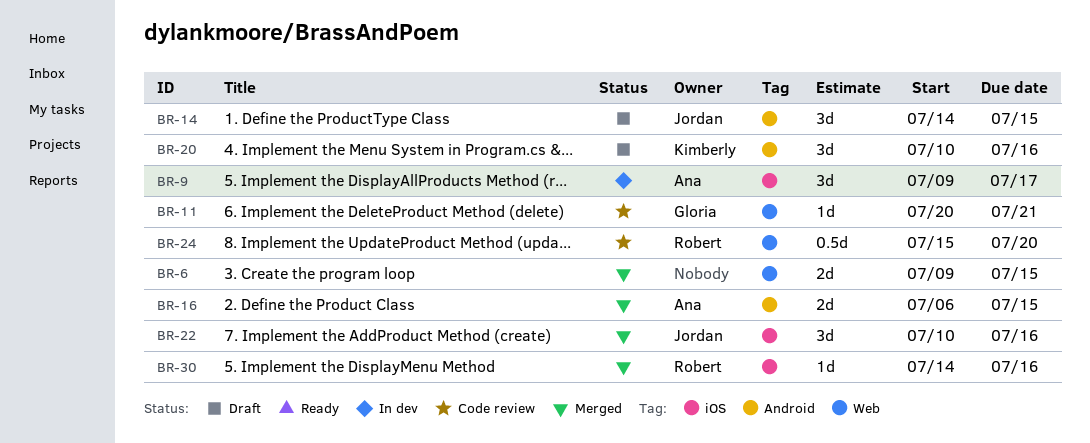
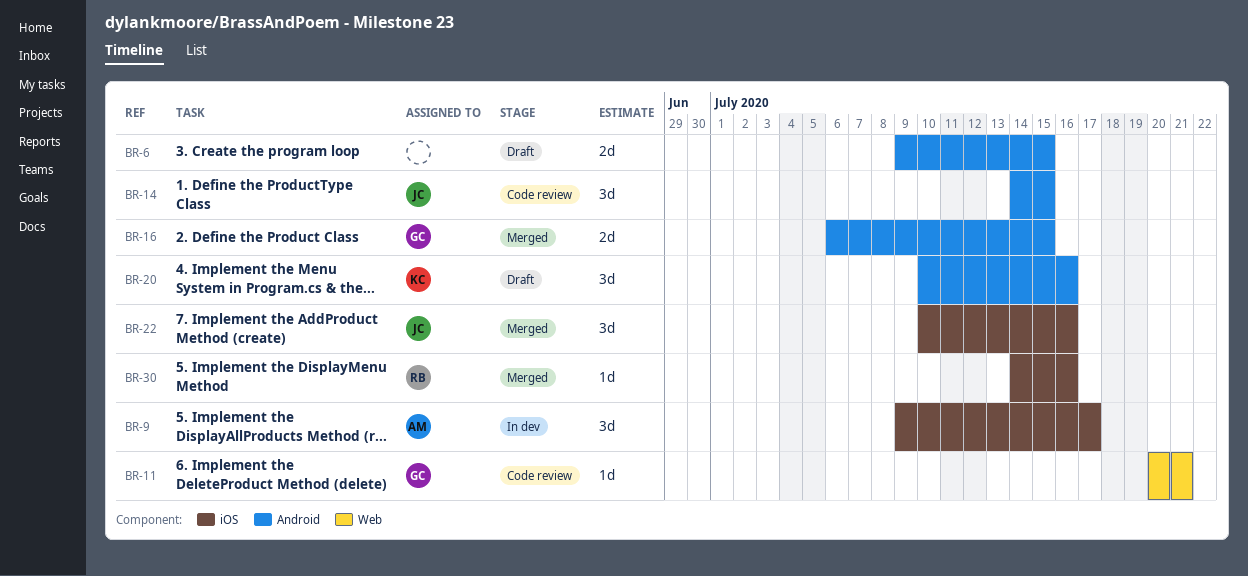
BR-6, status: Merged -> Draft
BR-6, label: Web -> Android
BR-14, status: Draft -> Code review
BR-16, owner: Ana -> Gloria
BR-24: present -> none

